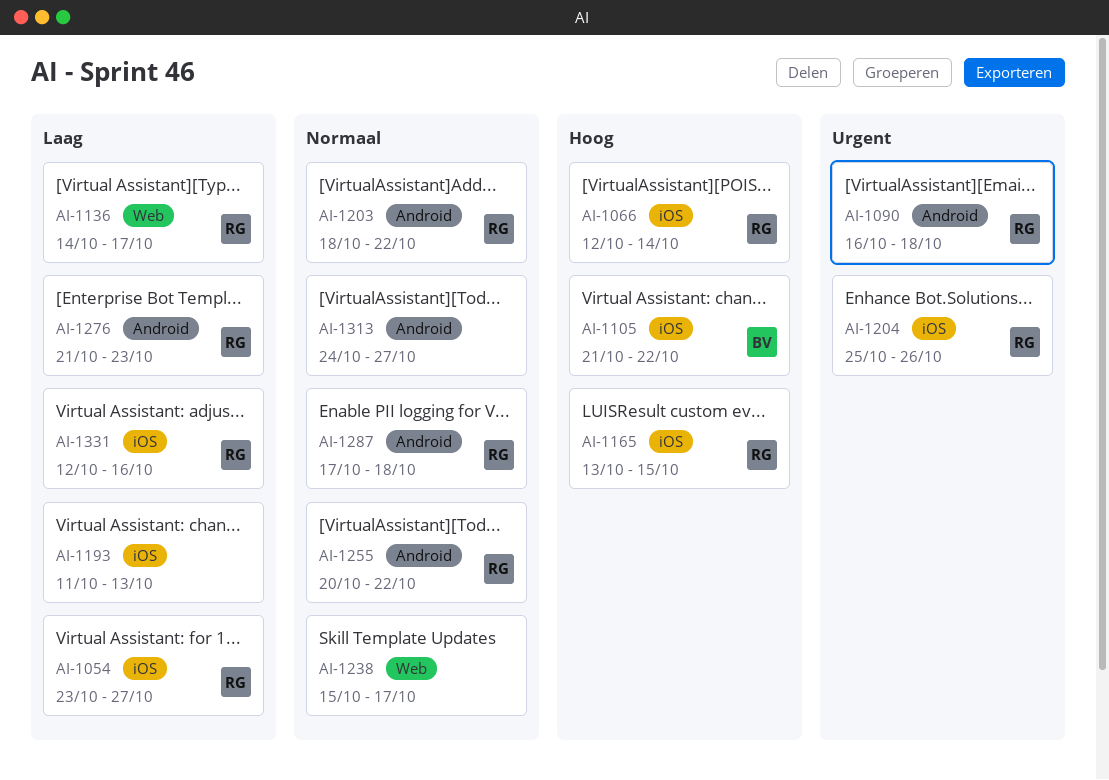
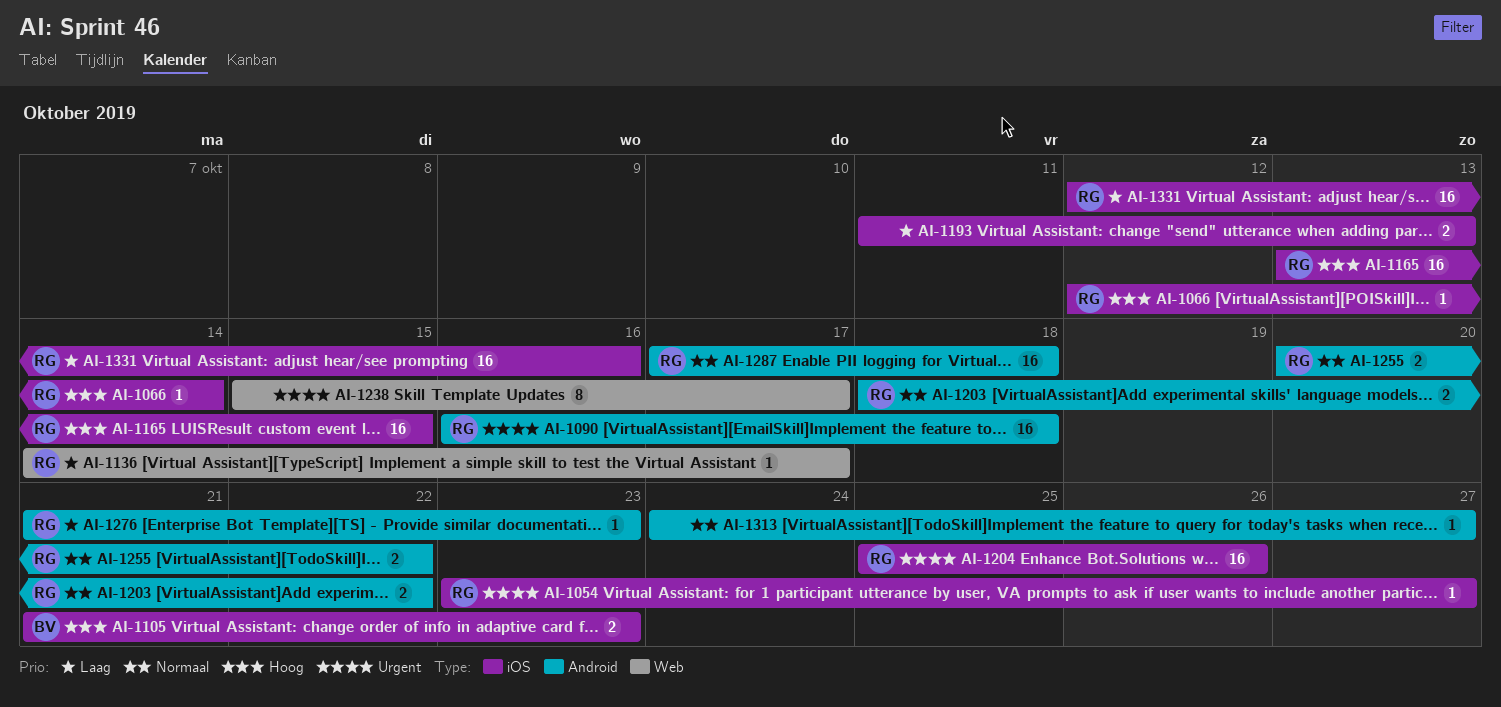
AI-1054, priority: Laag -> Urgent
AI-1105, due: Oct 22 -> Oct 23
AI-1238, priority: Normaal -> Urgent

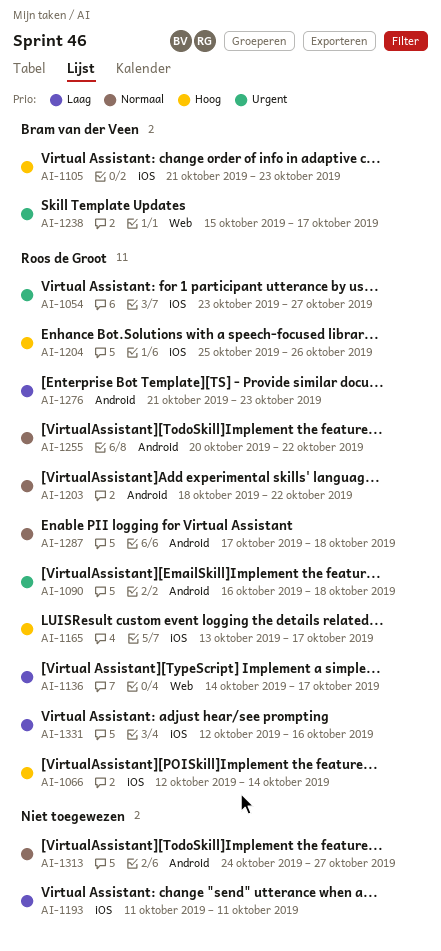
AI-1165, due: Oct 15 -> Oct 17
AI-1193, due: Oct 13 -> Oct 11
AI-1204, priority: Urgent -> Hoog
AI-1238, owner: none -> Bram van der Veen

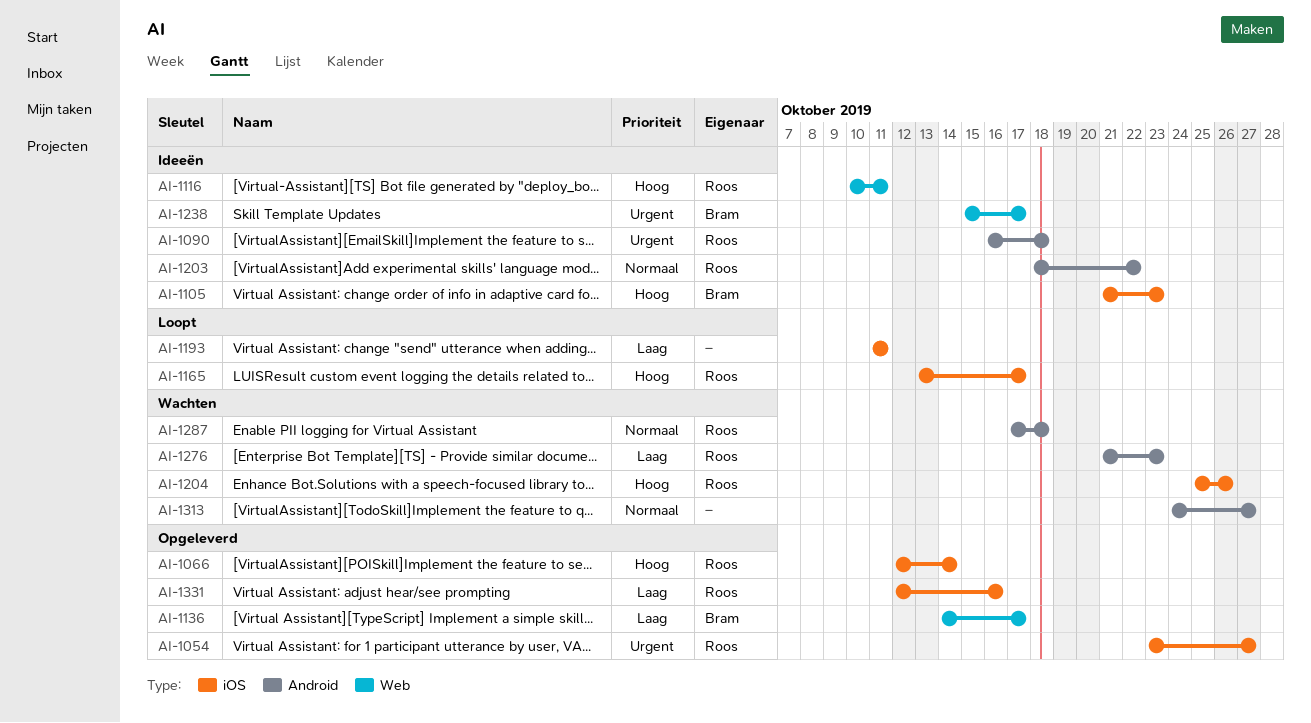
AI-1116: none -> present
AI-1136, owner: Roos de Groot -> Bram van der Veen
AI-1255: present -> none

